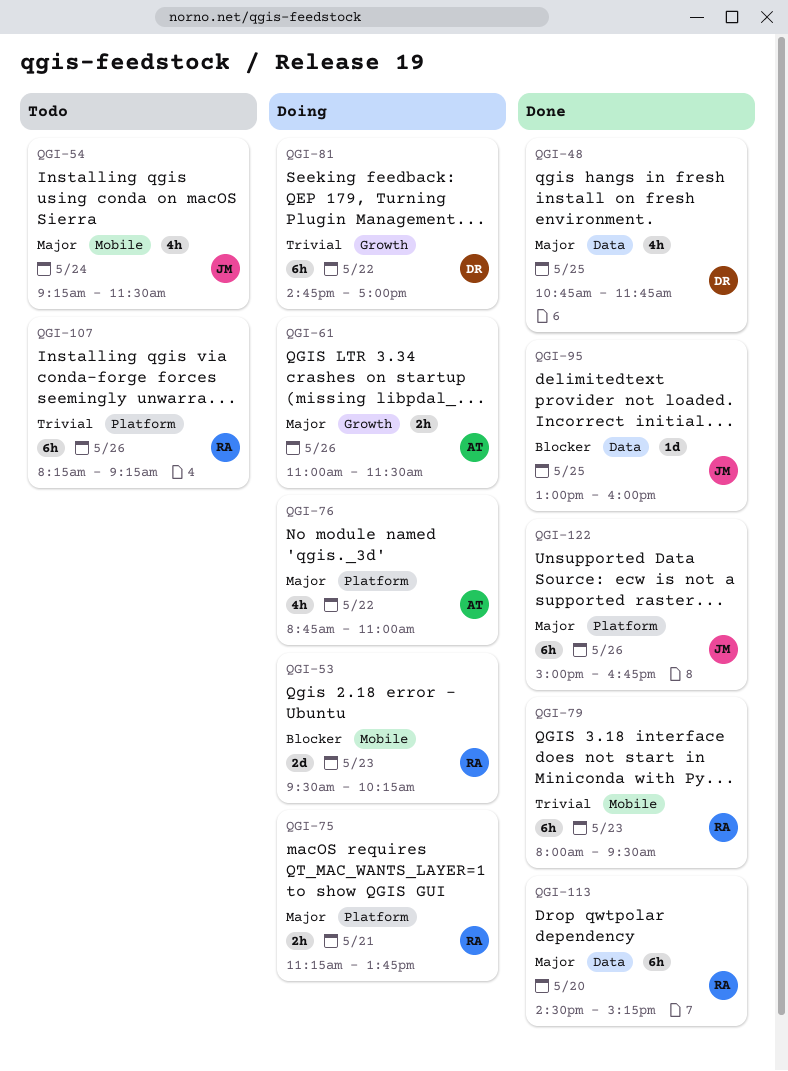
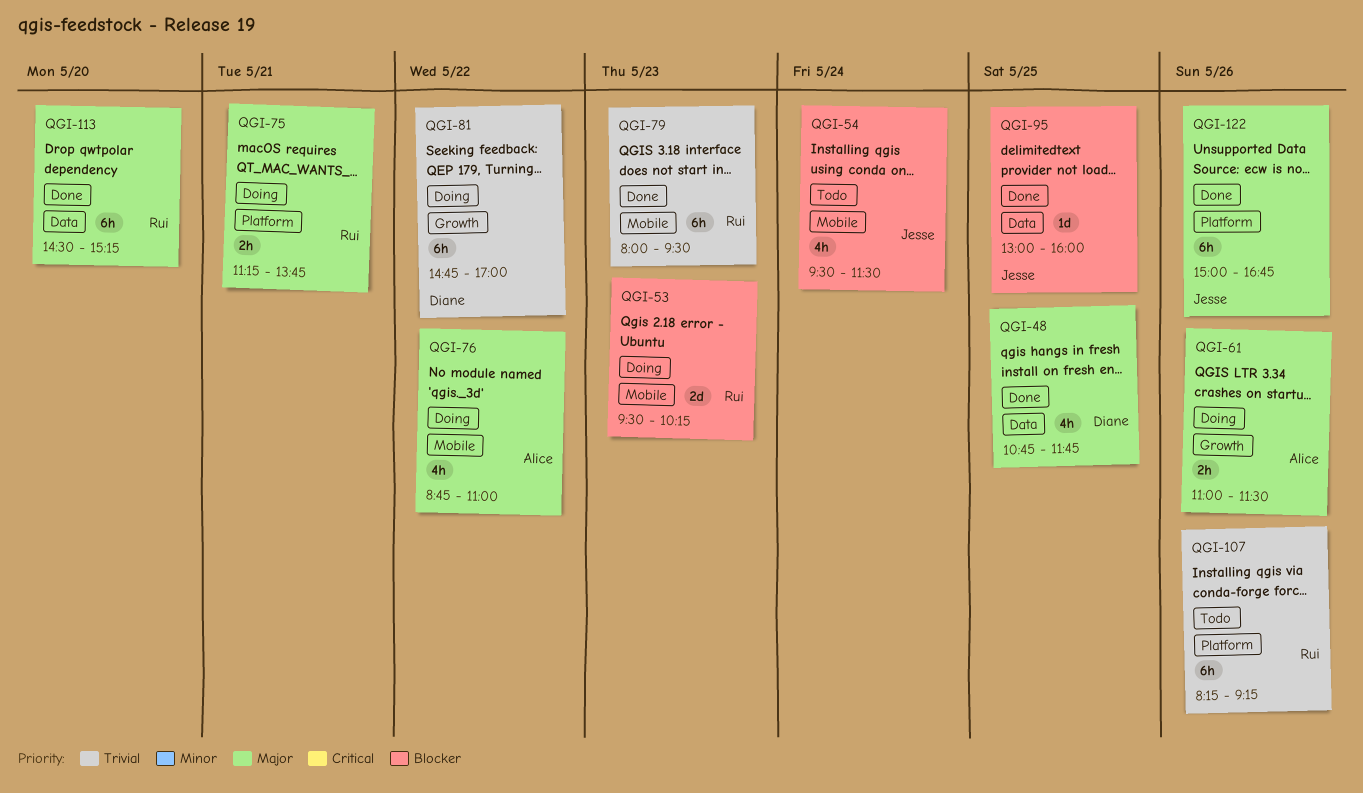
QGI-54, priority: Major -> Blocker
QGI-54, begins: 09:15 -> 09:30
QGI-76, label: Platform -> Mobile

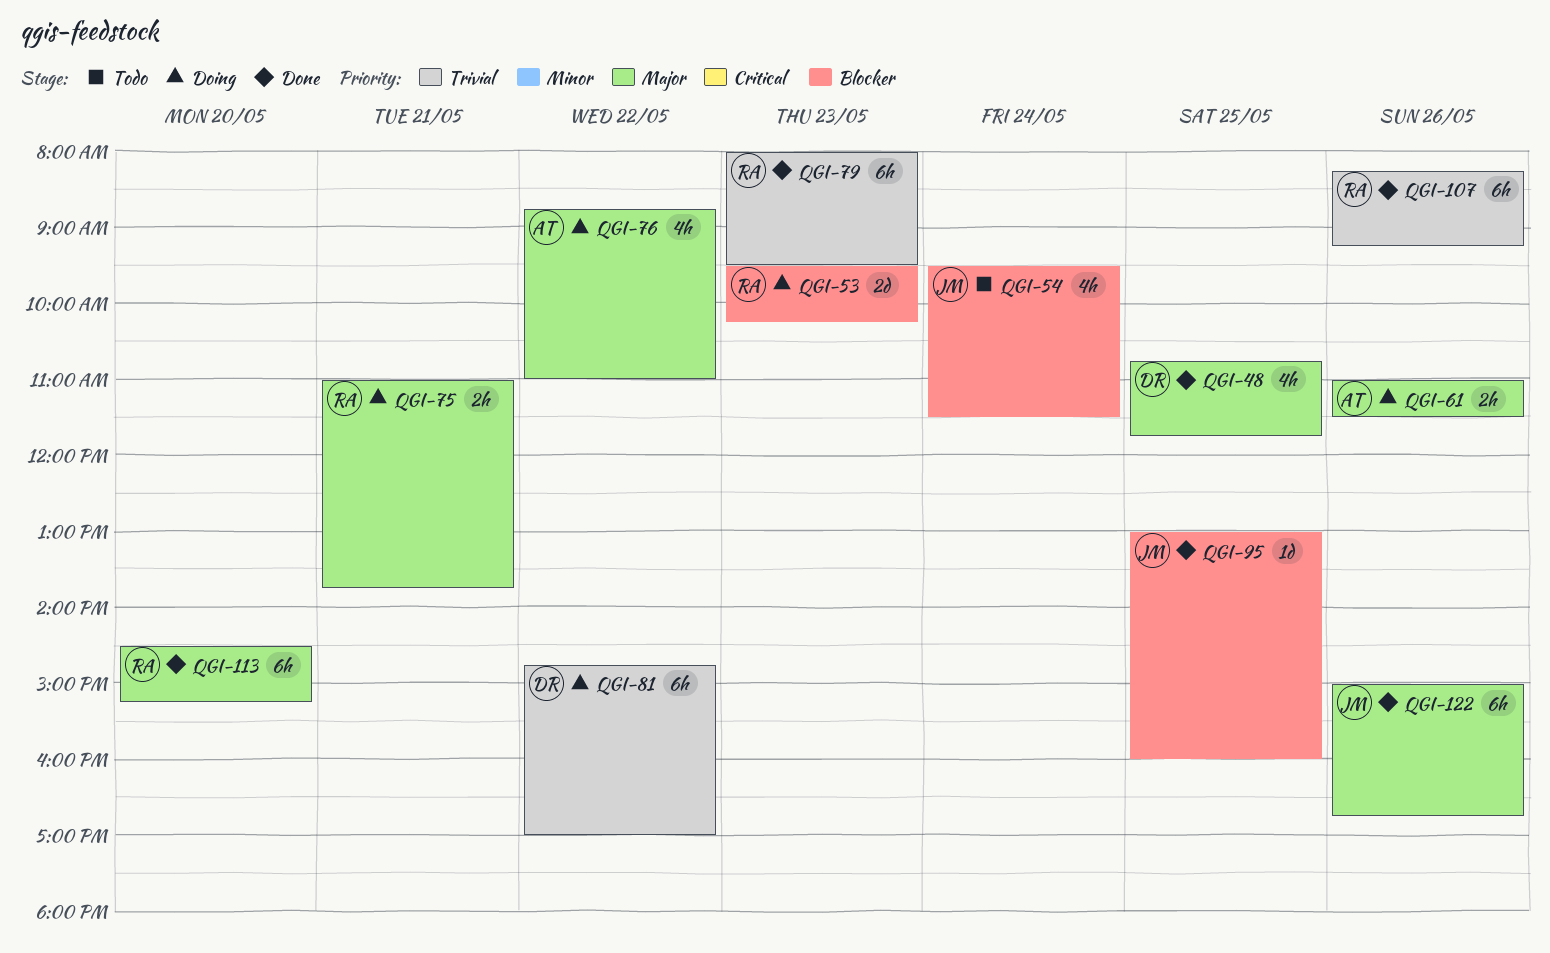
QGI-75, begins: 11:15 -> 11:00
QGI-107, status: Todo -> Done

